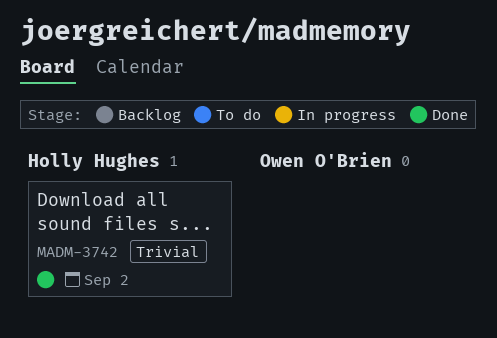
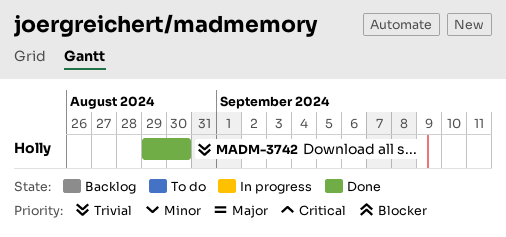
MADM-3742, due: Sep 2 -> Aug 30

